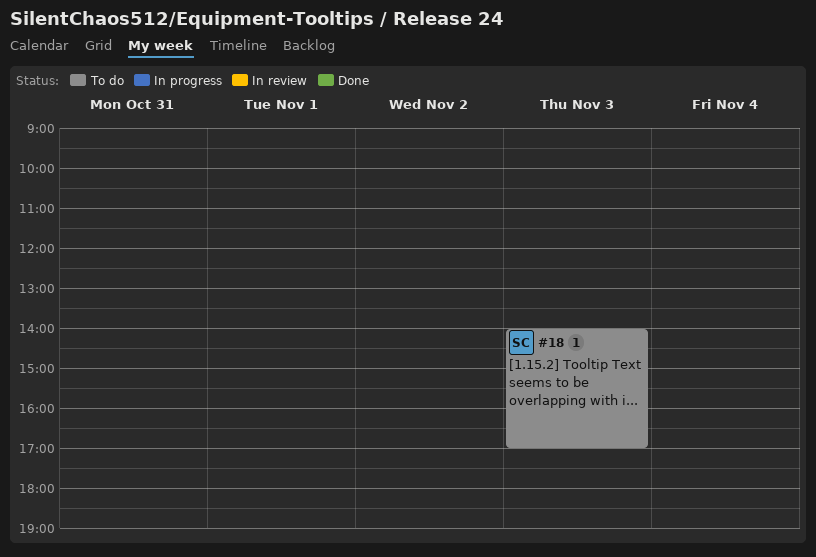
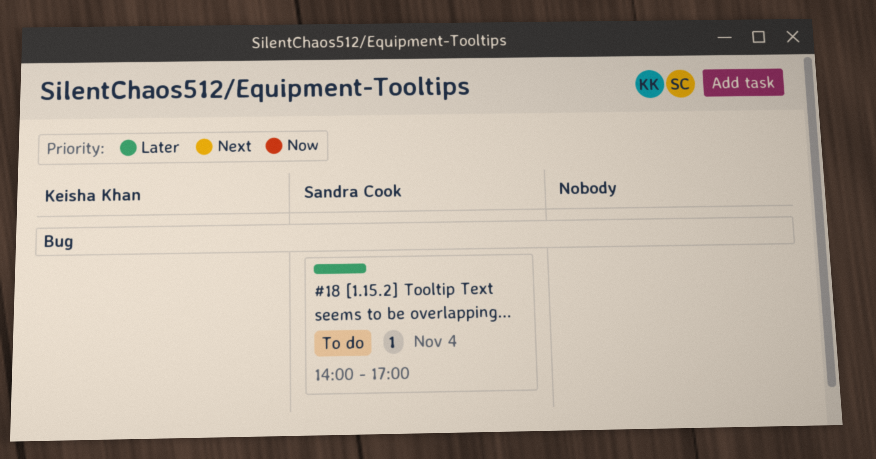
#18, day: Nov 3 -> Nov 4

